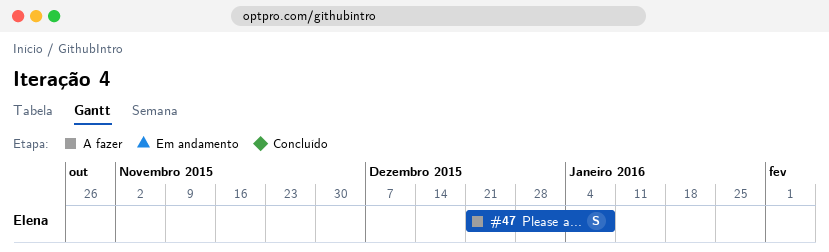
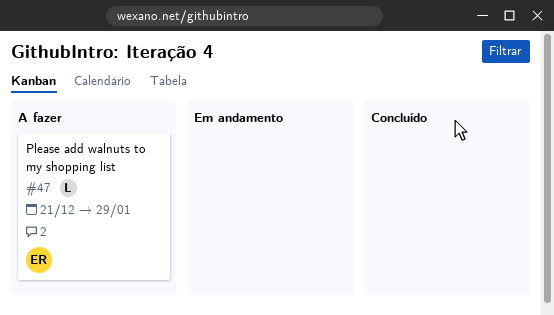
#47, estimate: S -> L
#47, due: Jan 8 -> Jan 29

